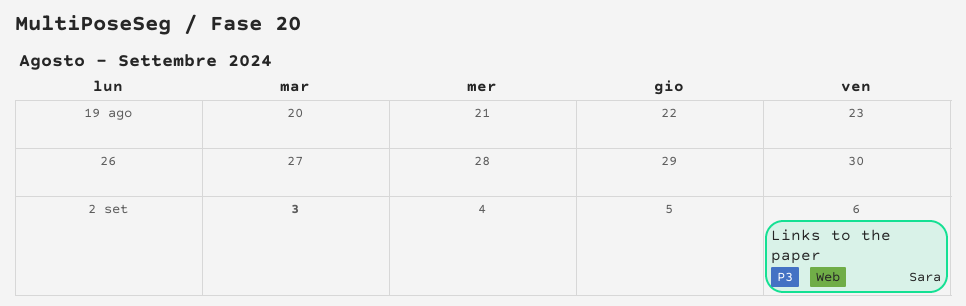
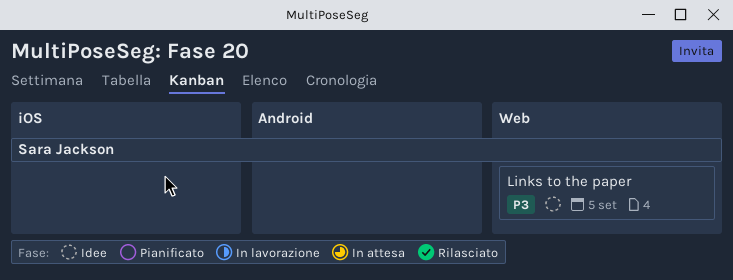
Links to the paper, due: Sep 6 -> Sep 5

